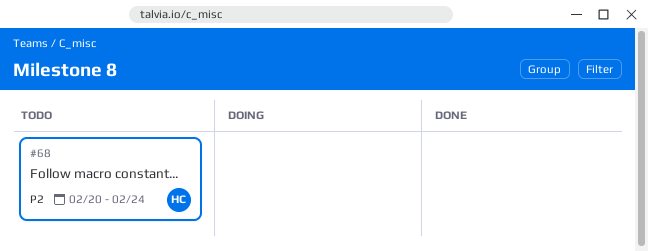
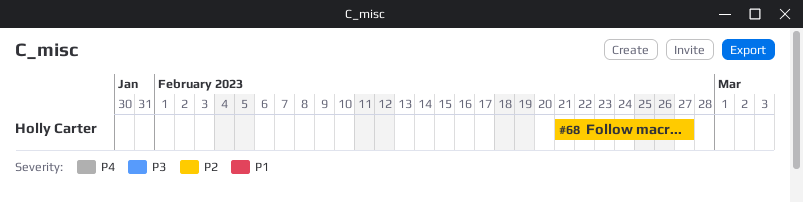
#68, start: Feb 20 -> Feb 21
#68, due: Feb 24 -> Feb 27

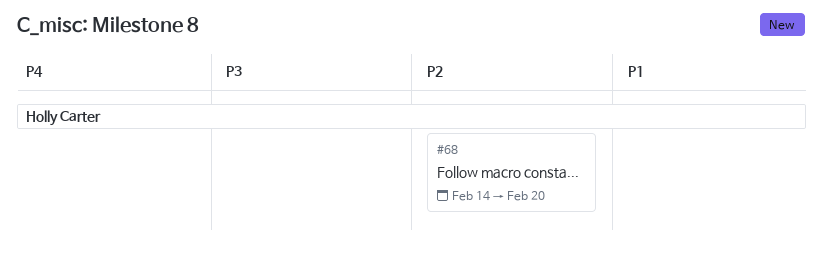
#68, start: Feb 21 -> Feb 14
#68, due: Feb 27 -> Feb 20

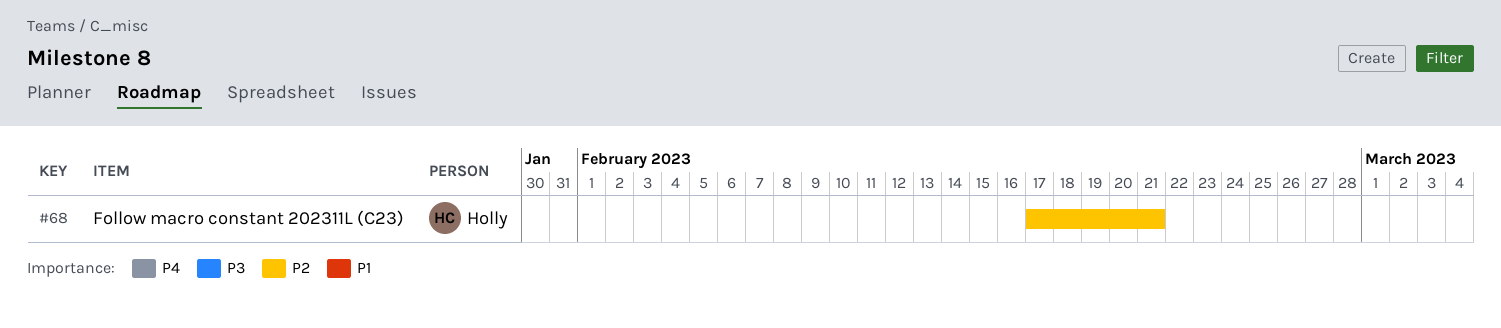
#68, start: Feb 14 -> Feb 17
#68, due: Feb 20 -> Feb 21

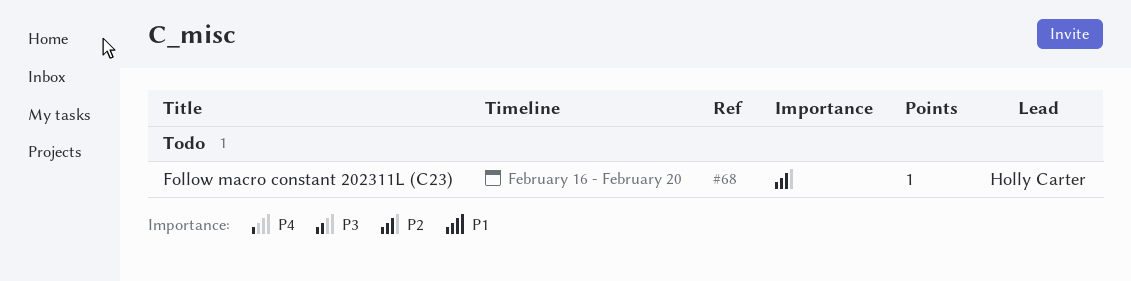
#68, start: Feb 17 -> Feb 16
#68, due: Feb 21 -> Feb 20

